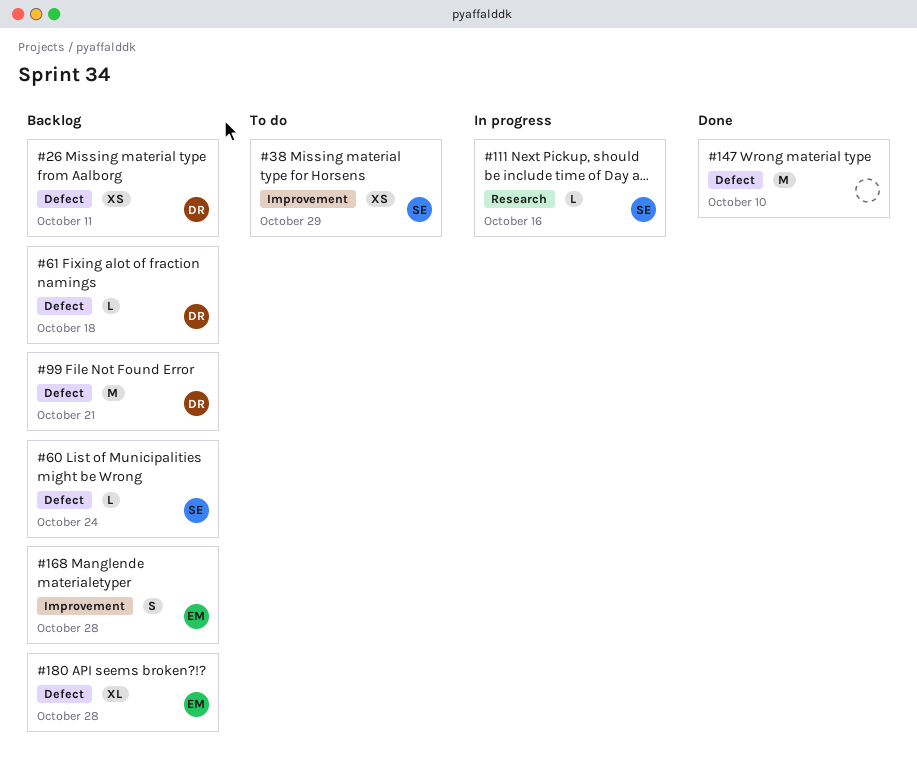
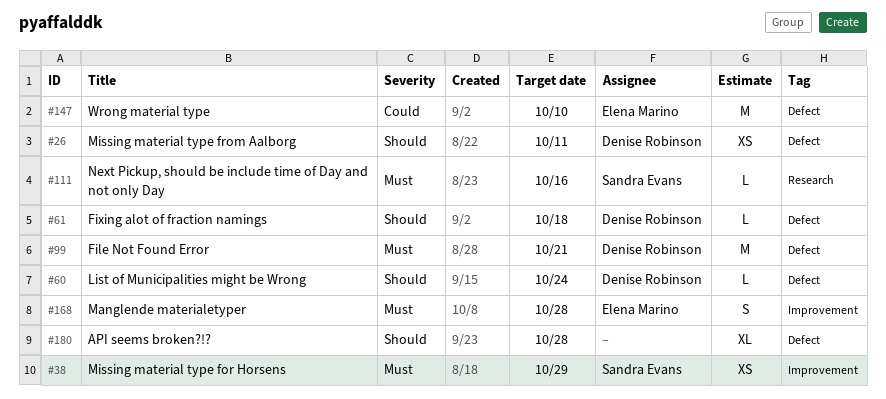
#60, owner: Sandra Evans -> Denise Robinson
#147, owner: none -> Elena Marino
#180, owner: Elena Marino -> none

